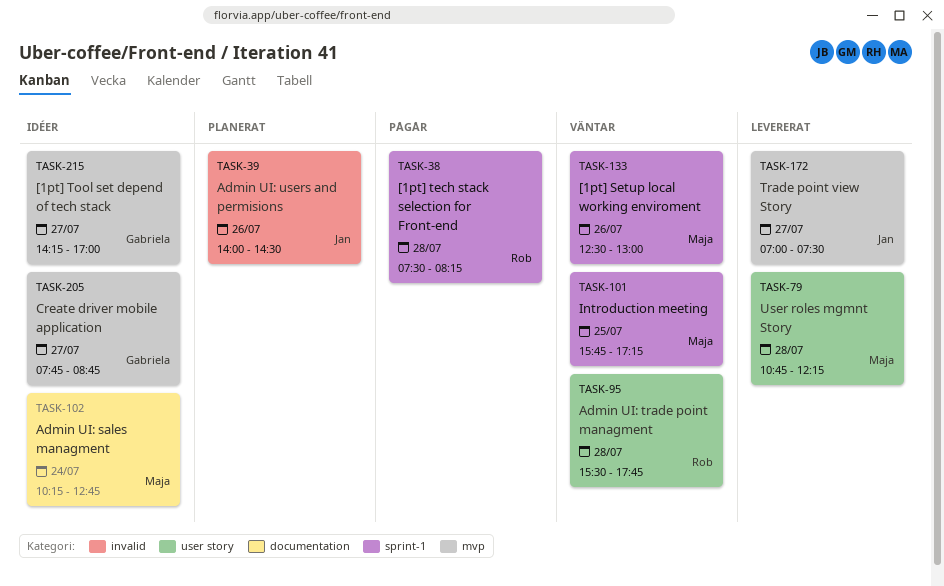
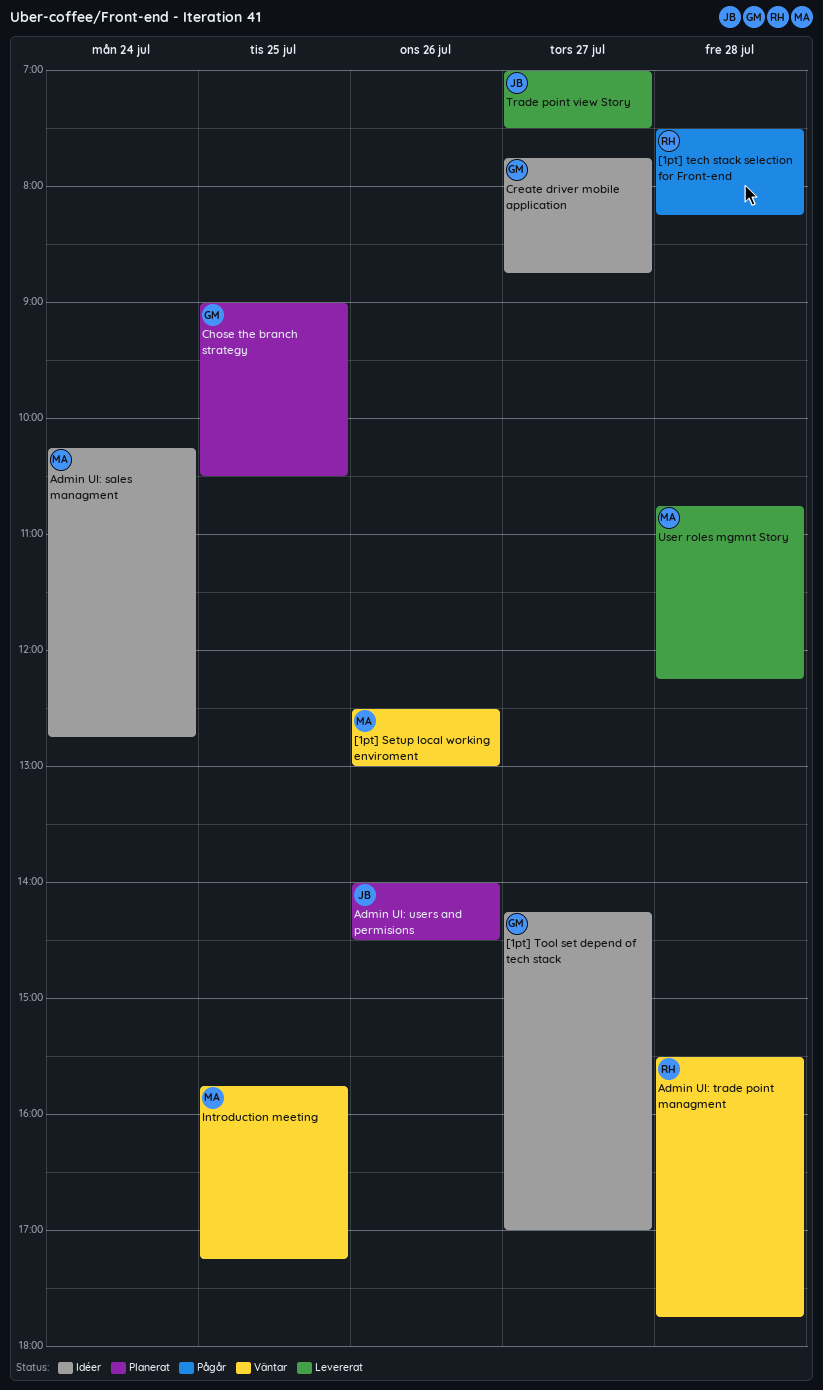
Chose the branch strategy: none -> present

